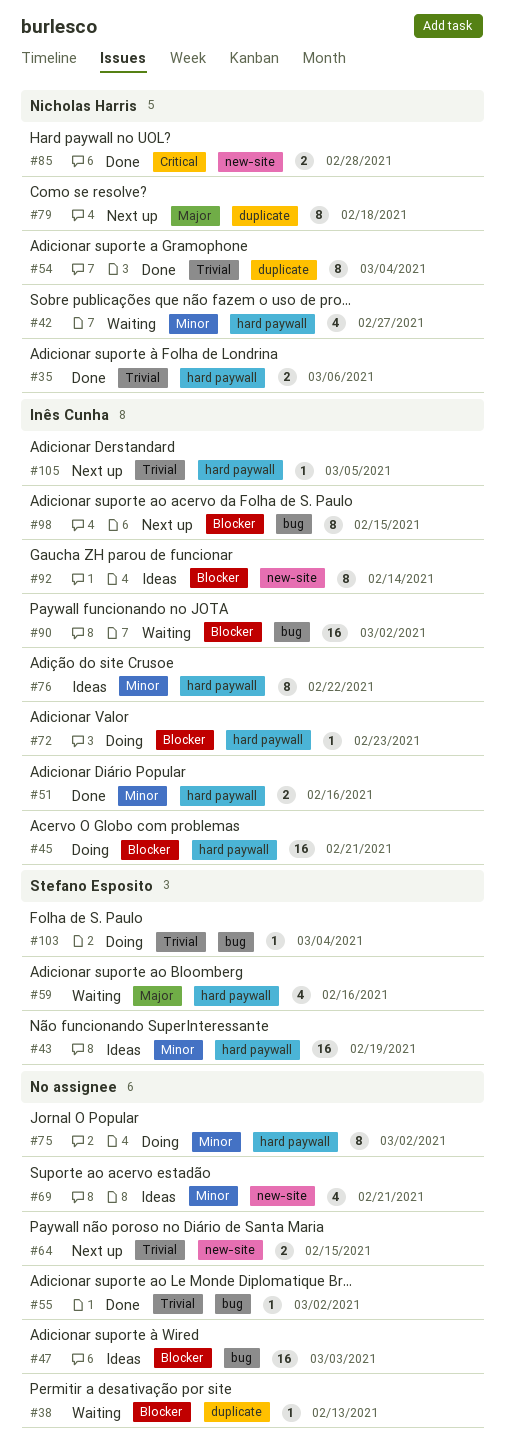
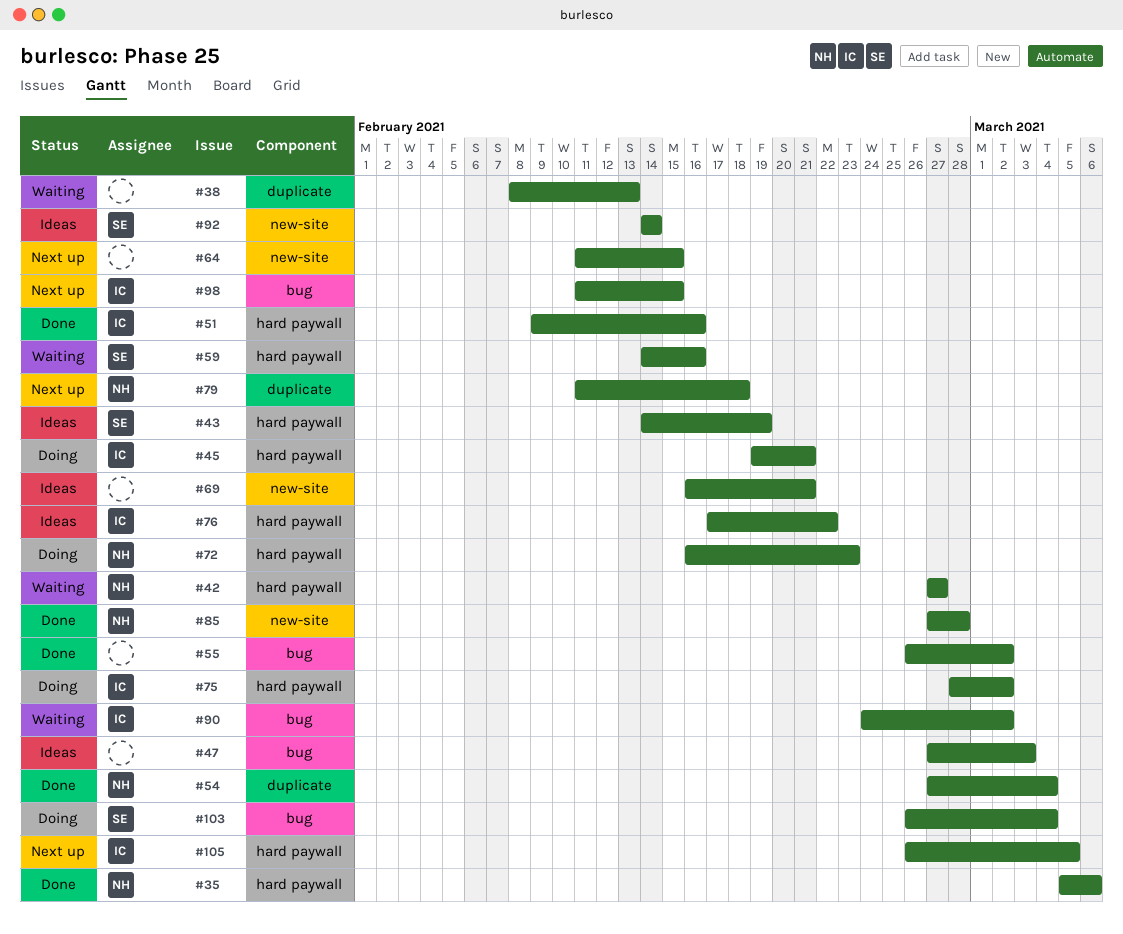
#72, owner: Inês Cunha -> Nicholas Harris
#75, owner: none -> Inês Cunha
#92, owner: Inês Cunha -> Stefano Esposito

